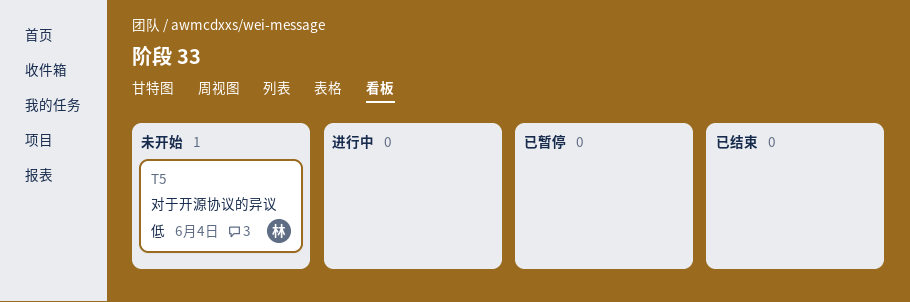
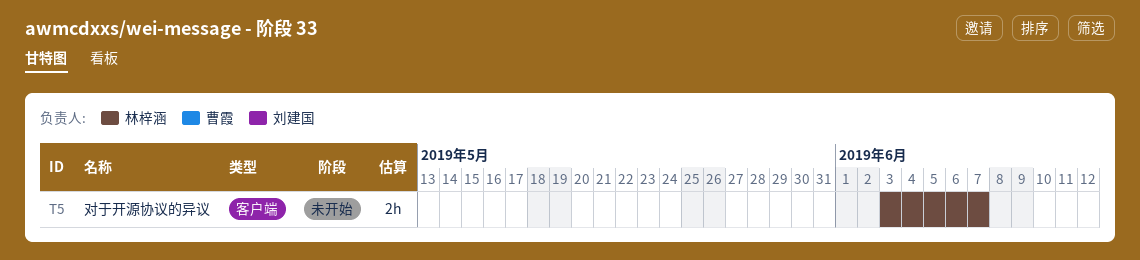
T5, due: Jun 4 -> Jun 7

